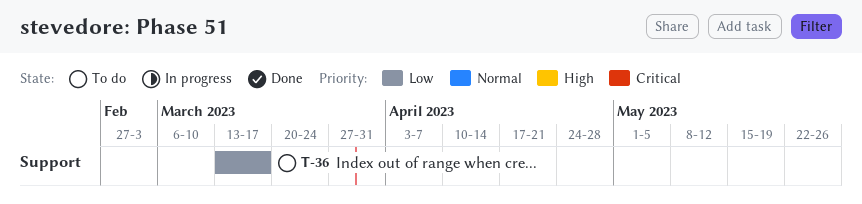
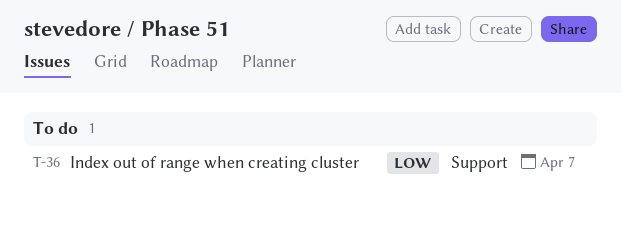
T-36, due: Mar 17 -> Apr 7

